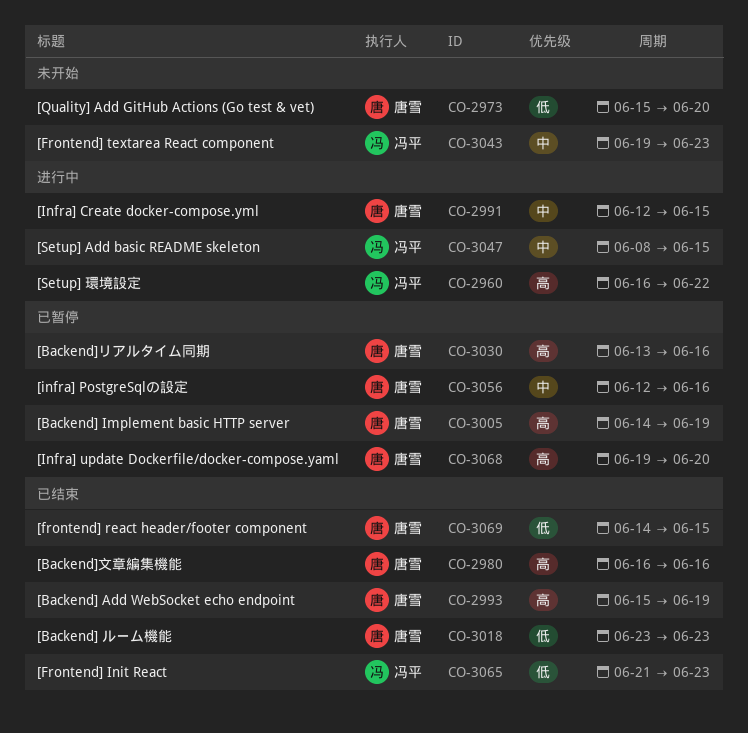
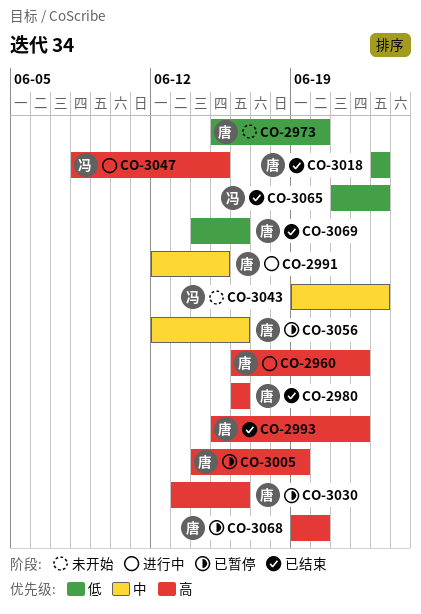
CO-2960, owner: 冯平 -> 唐雪
CO-2993, due: Jun 19 -> Jun 22
CO-3047, priority: 中 -> 高
CO-3069, due: Jun 15 -> Jun 16

